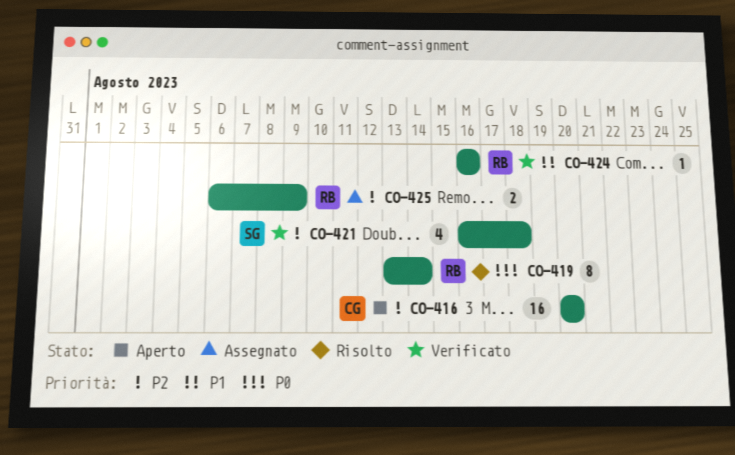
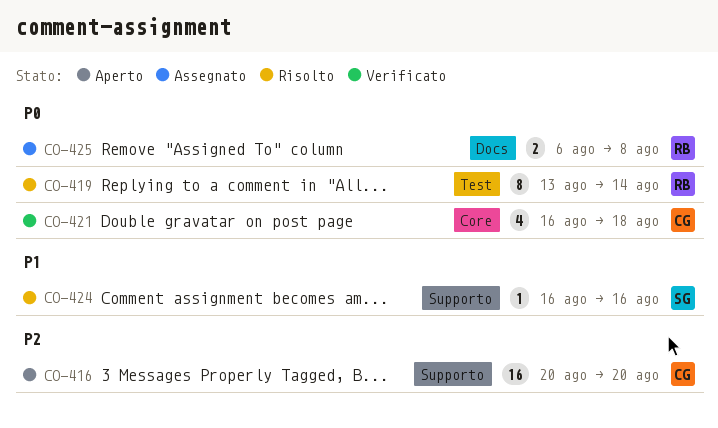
CO-421, owner: SG -> CG
CO-421, priority: P2 -> P0
CO-424, status: Verificato -> Risolto
CO-424, owner: RB -> SG
CO-425, priority: P2 -> P0
CO-425, due: Aug 9 -> Aug 8

